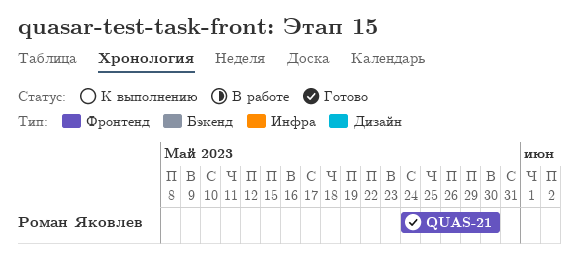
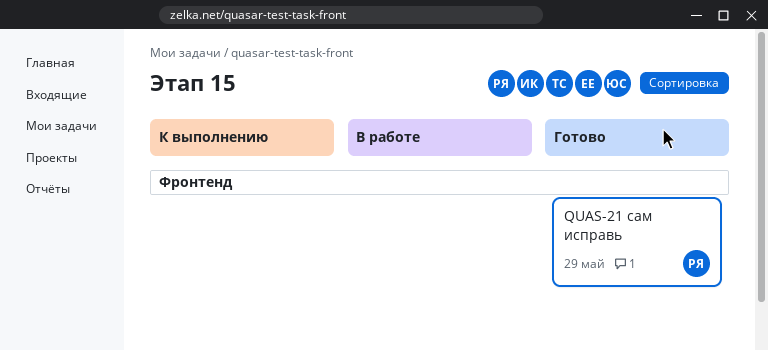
QUAS-21, due: May 30 -> May 29

